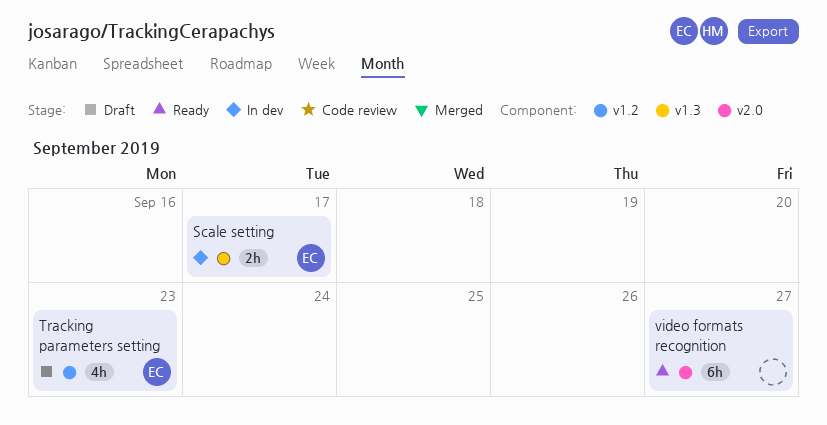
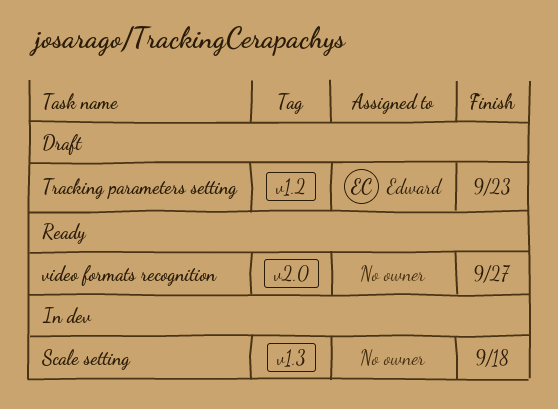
Scale setting, owner: Edward -> none
Scale setting, due: Sep 17 -> Sep 18

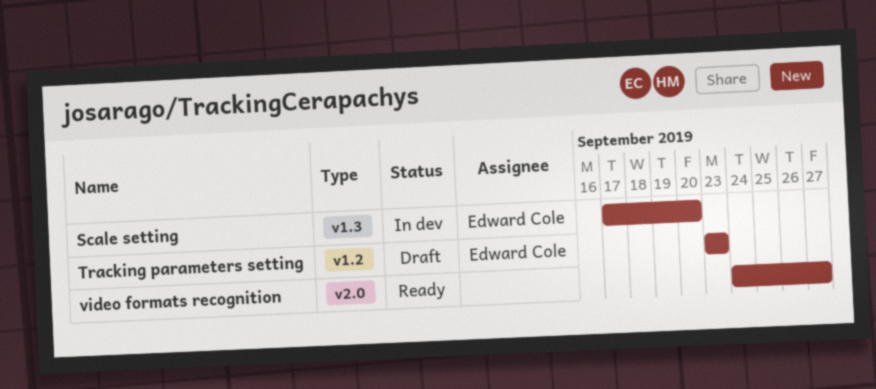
Scale setting, owner: none -> Edward Cole
Scale setting, due: Sep 18 -> Sep 20

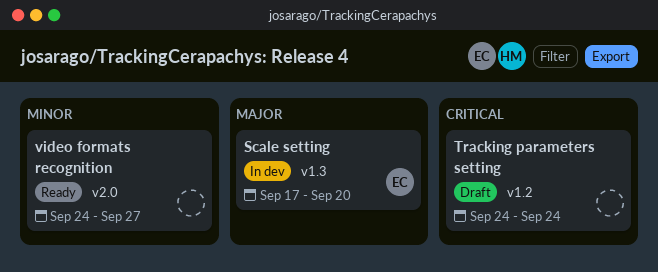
Tracking parameters setting, owner: Edward Cole -> none
Tracking parameters setting, start: Sep 23 -> Sep 24
Tracking parameters setting, due: Sep 23 -> Sep 24

